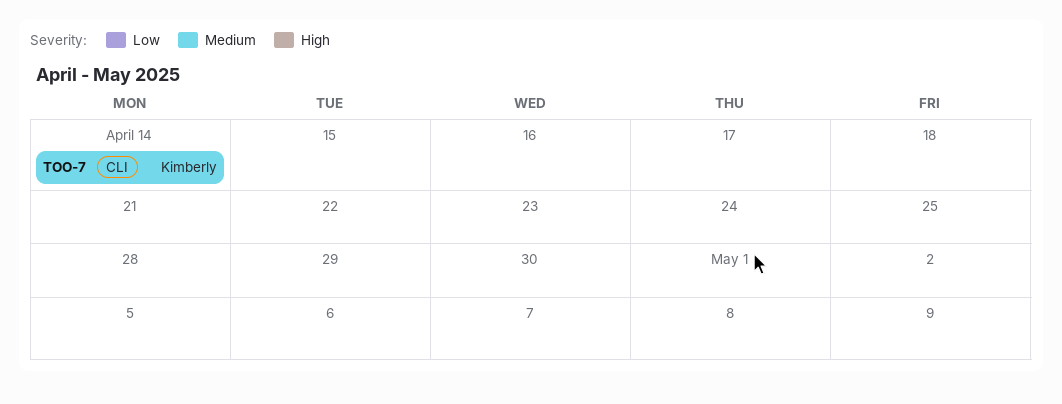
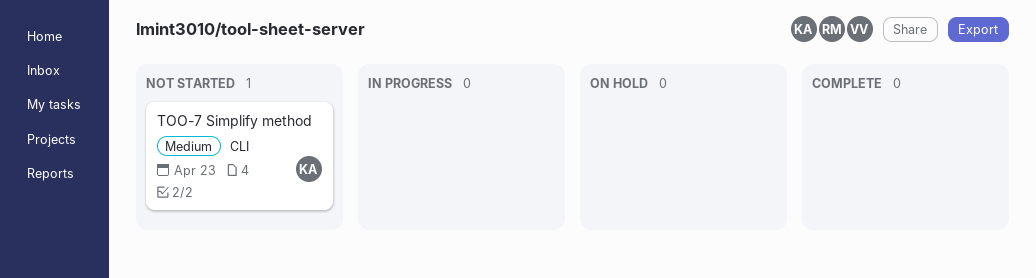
TOO-7, due: Apr 14 -> Apr 23

